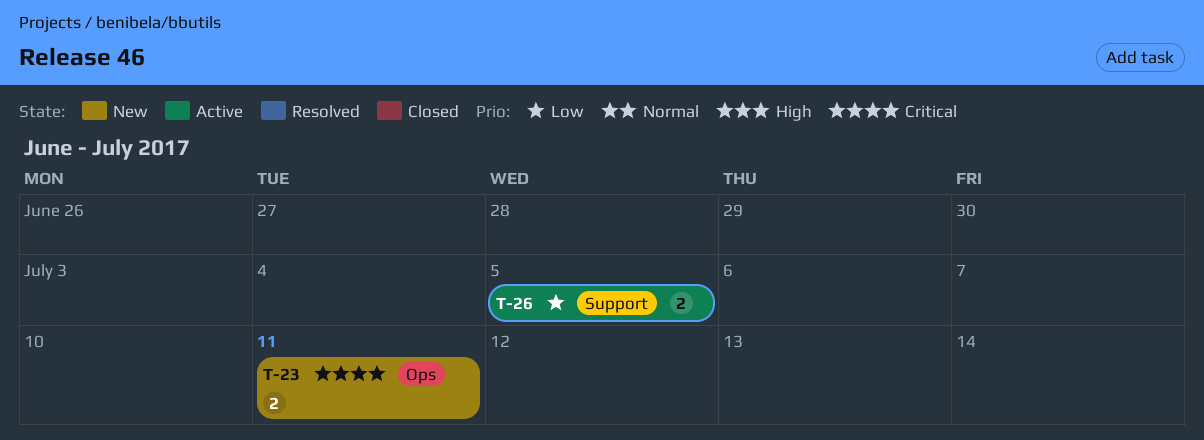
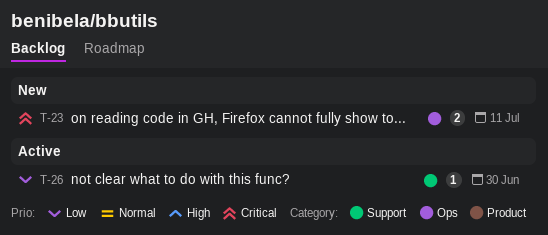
T-26, estimate: 2 -> 1
T-26, due: Jul 5 -> Jun 30

